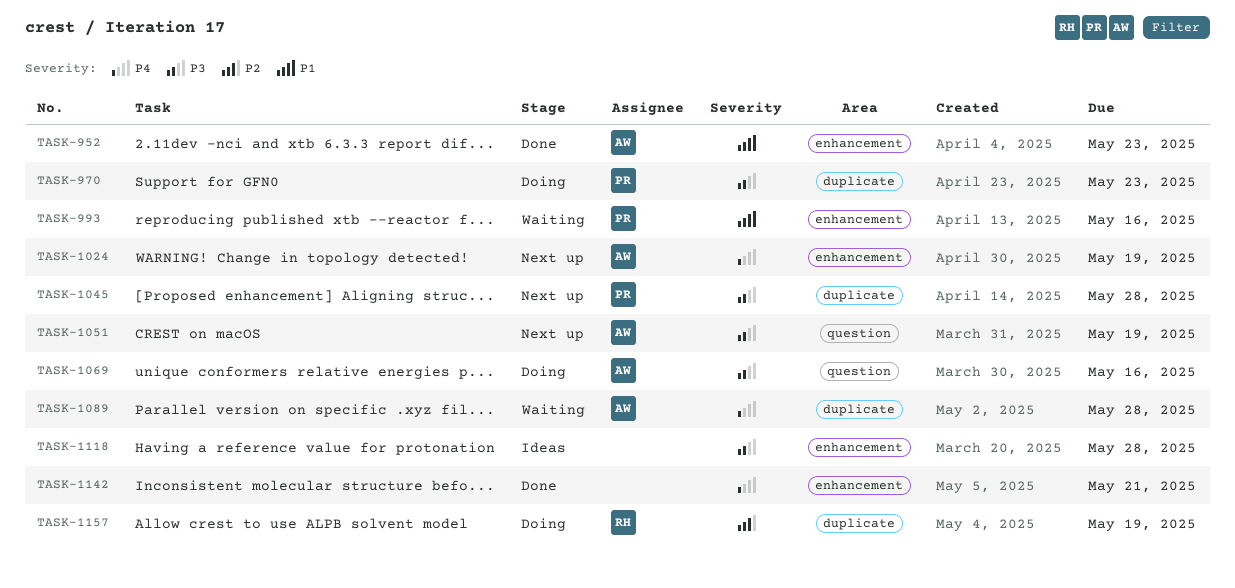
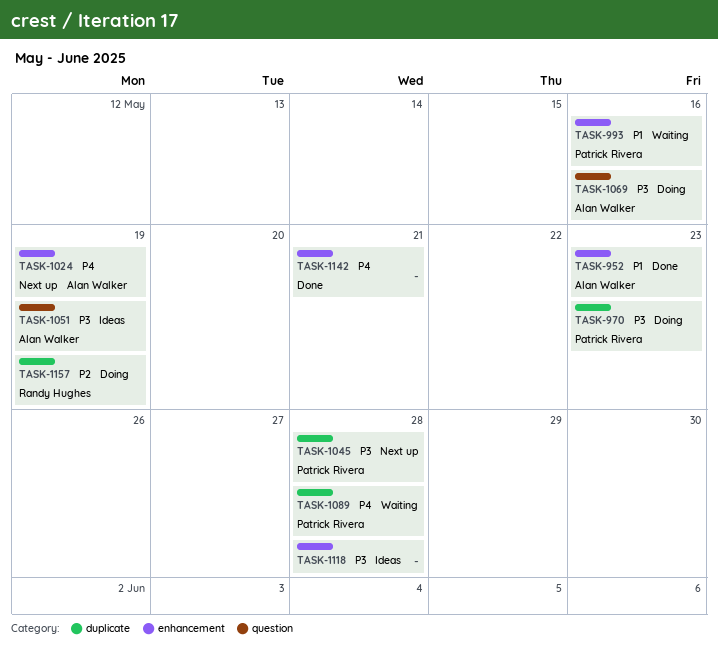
TASK-1051, status: Next up -> Ideas
TASK-1089, owner: Alan Walker -> Patrick Rivera

